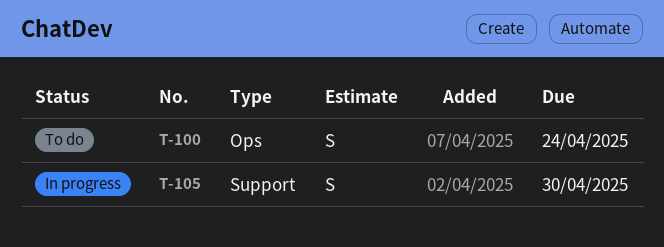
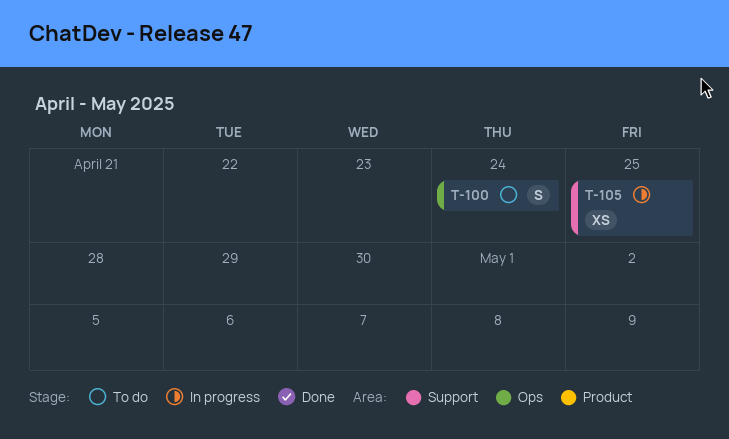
T-105, estimate: S -> XS
T-105, due: Apr 30 -> Apr 25

